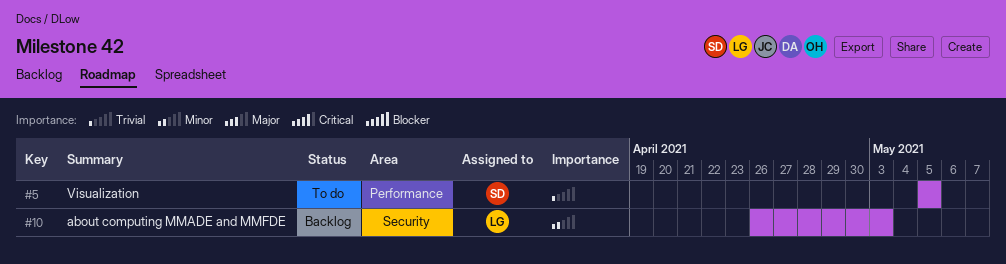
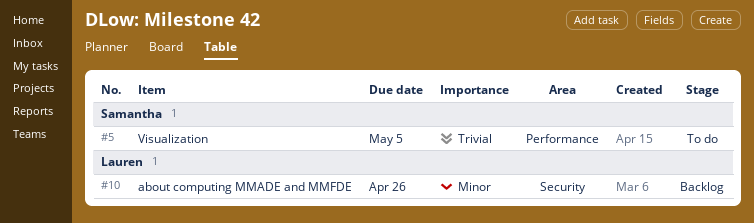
#10, due: May 3 -> Apr 26

